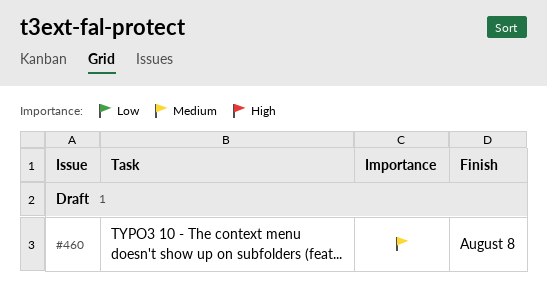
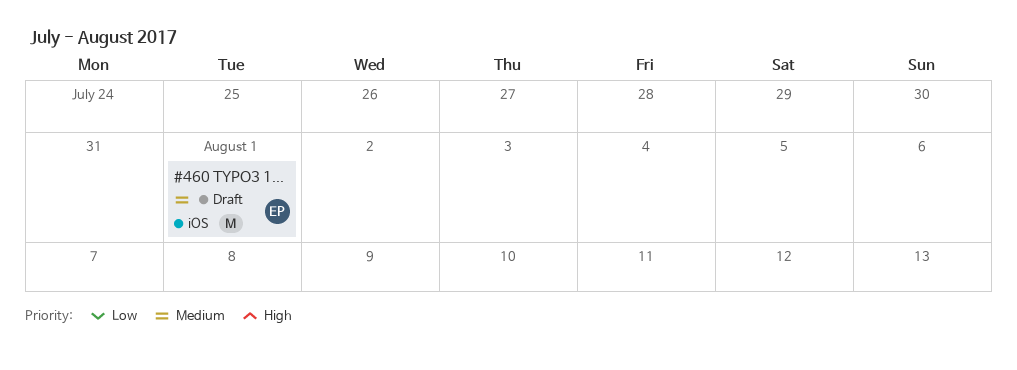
#460, due: Aug 8 -> Aug 1

